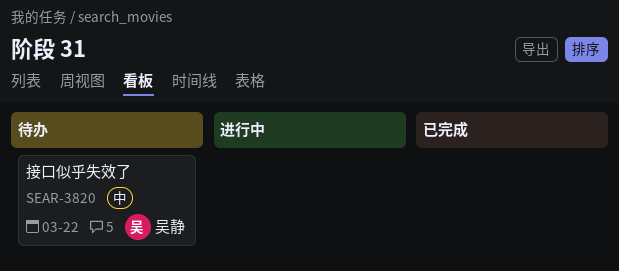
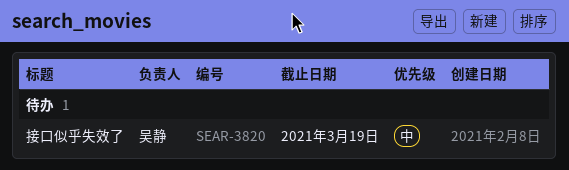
SEAR-3820, due: Mar 22 -> Mar 19

